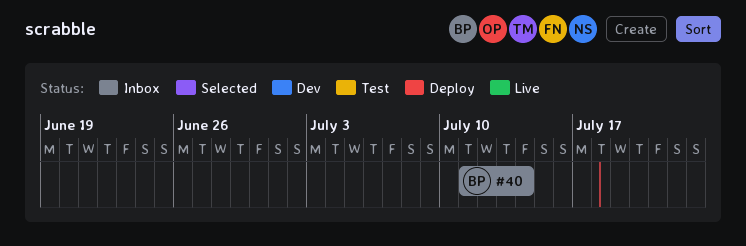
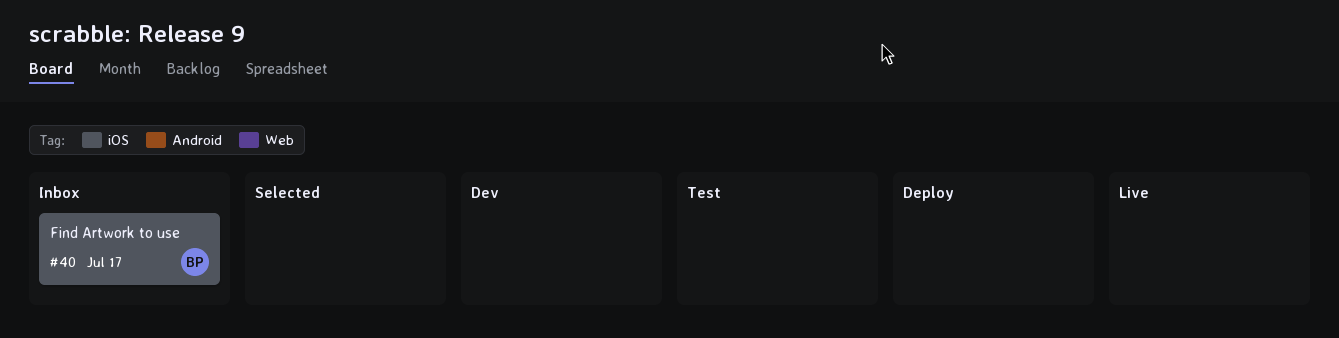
#40, due: Jul 14 -> Jul 17

